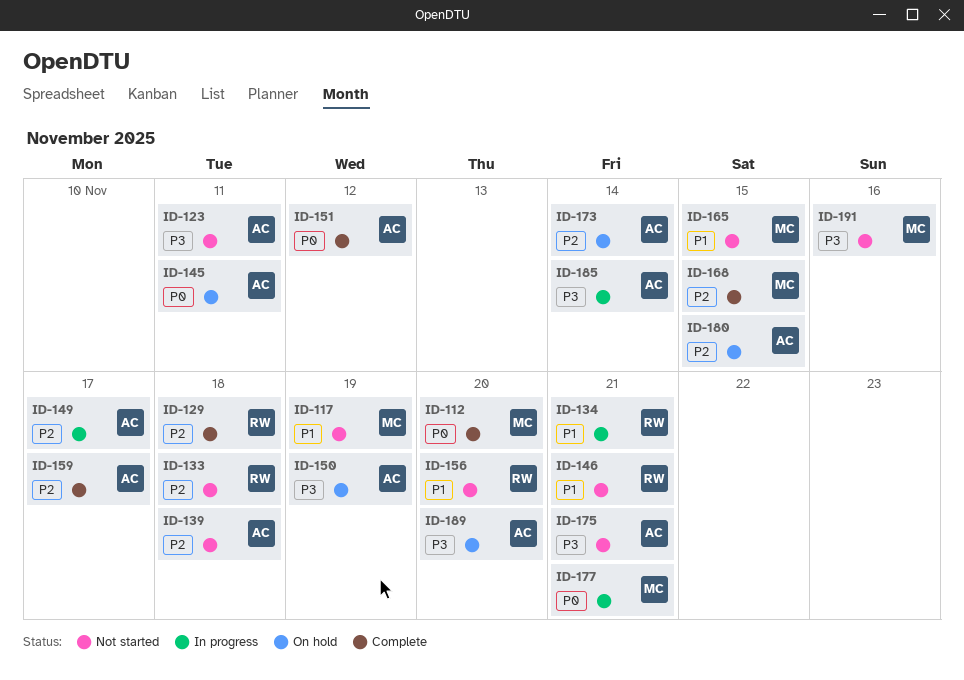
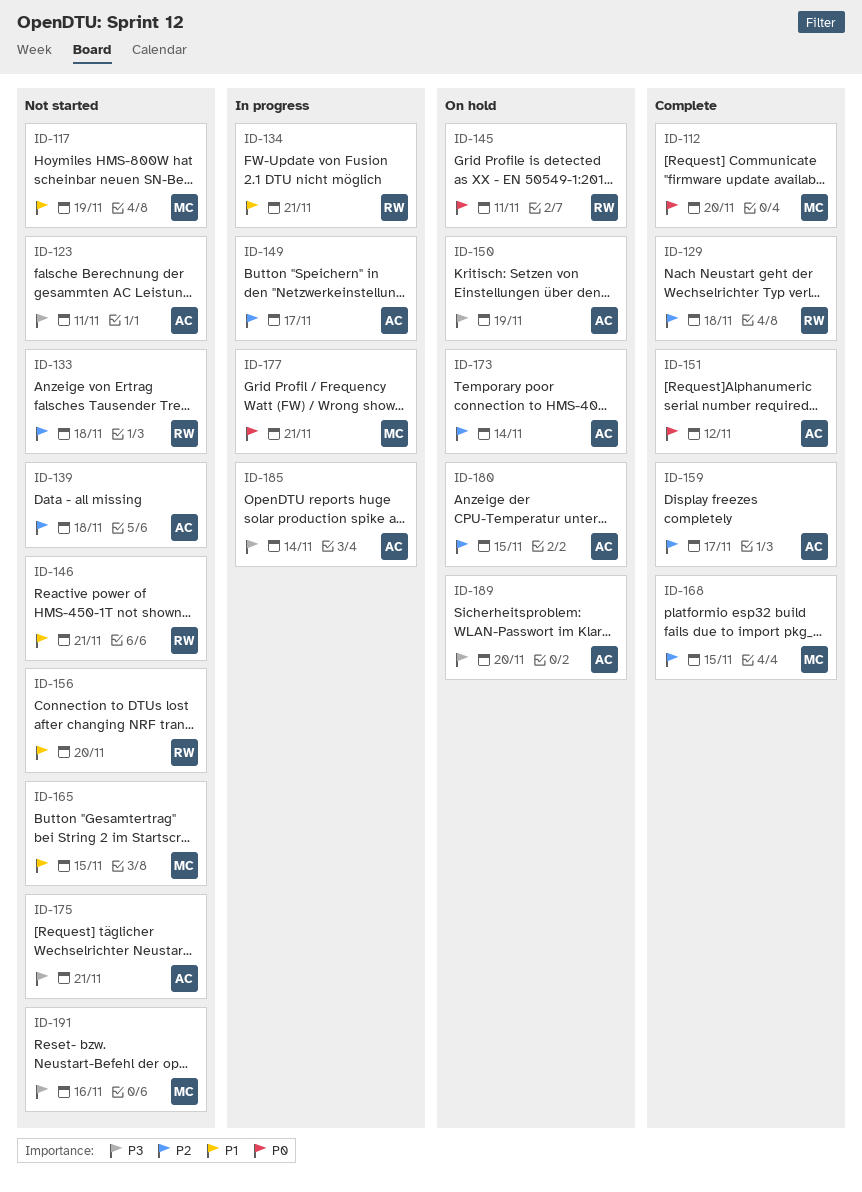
ID-145, owner: AC -> RW

